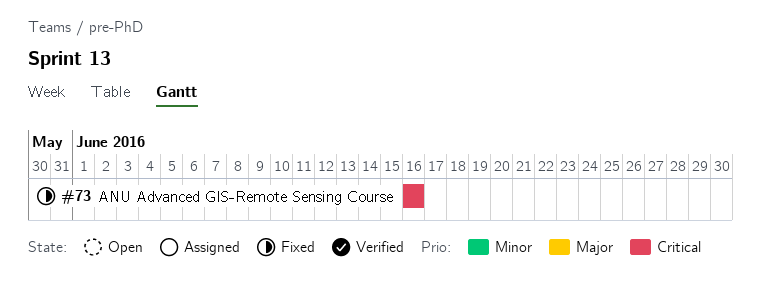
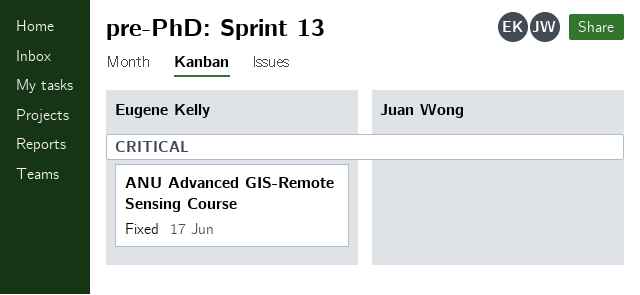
ANU Advanced GIS-Remote Sensing Course, due: Jun 16 -> Jun 17

